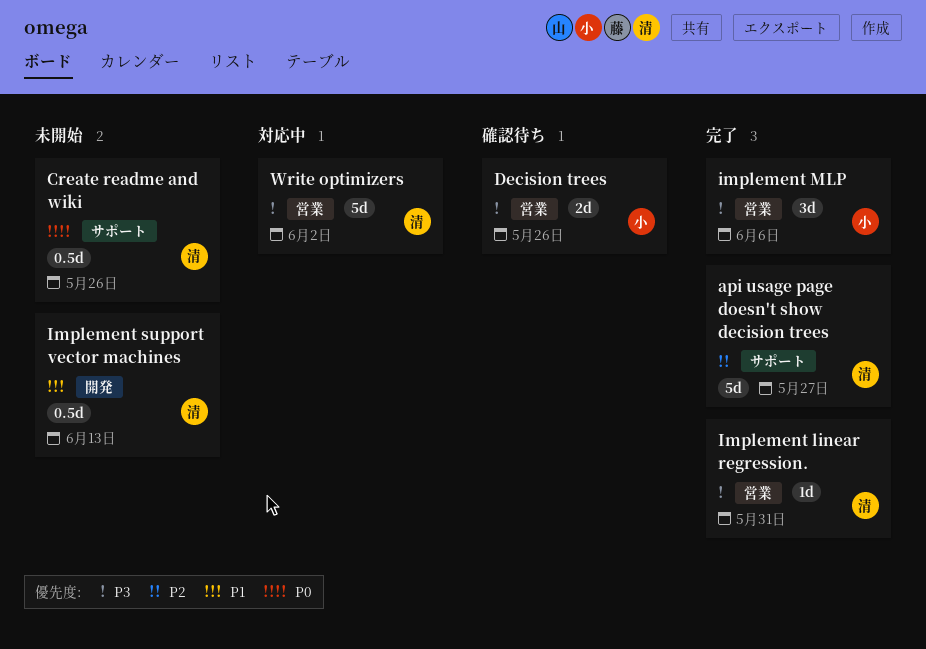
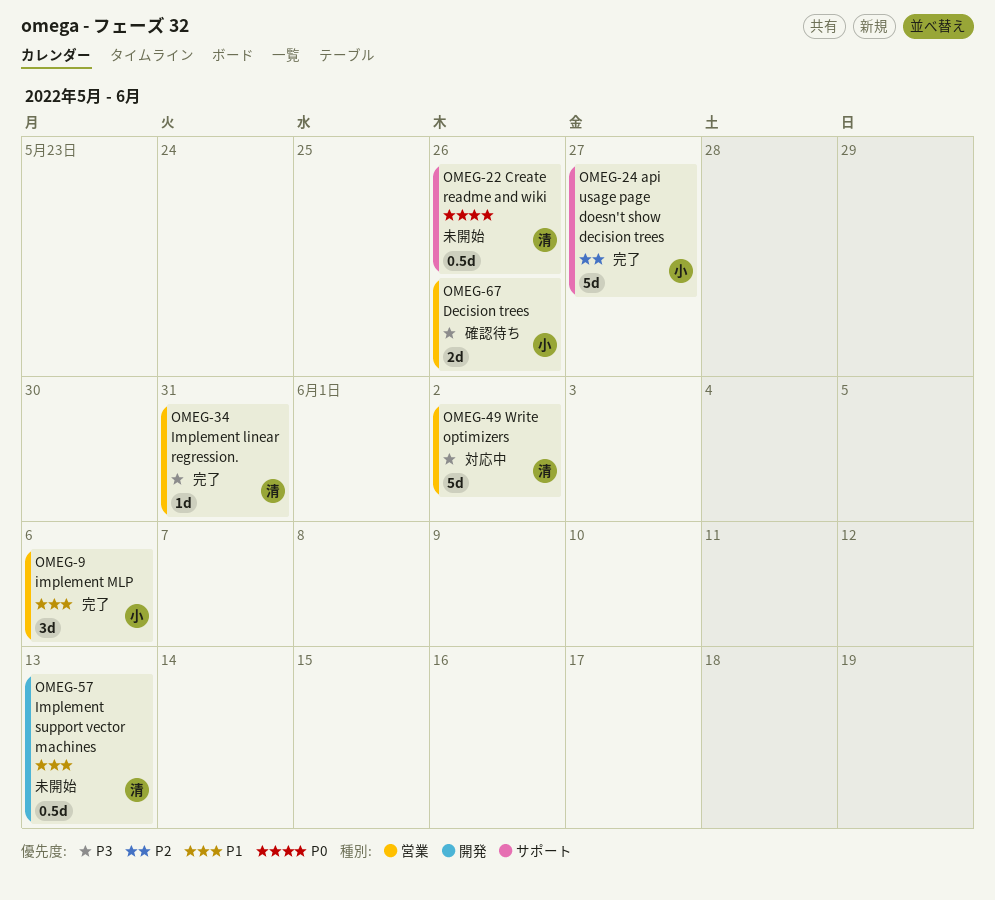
api usage page doesn't show decision trees, owner: 清 -> 小
implement MLP, priority: P3 -> P1

